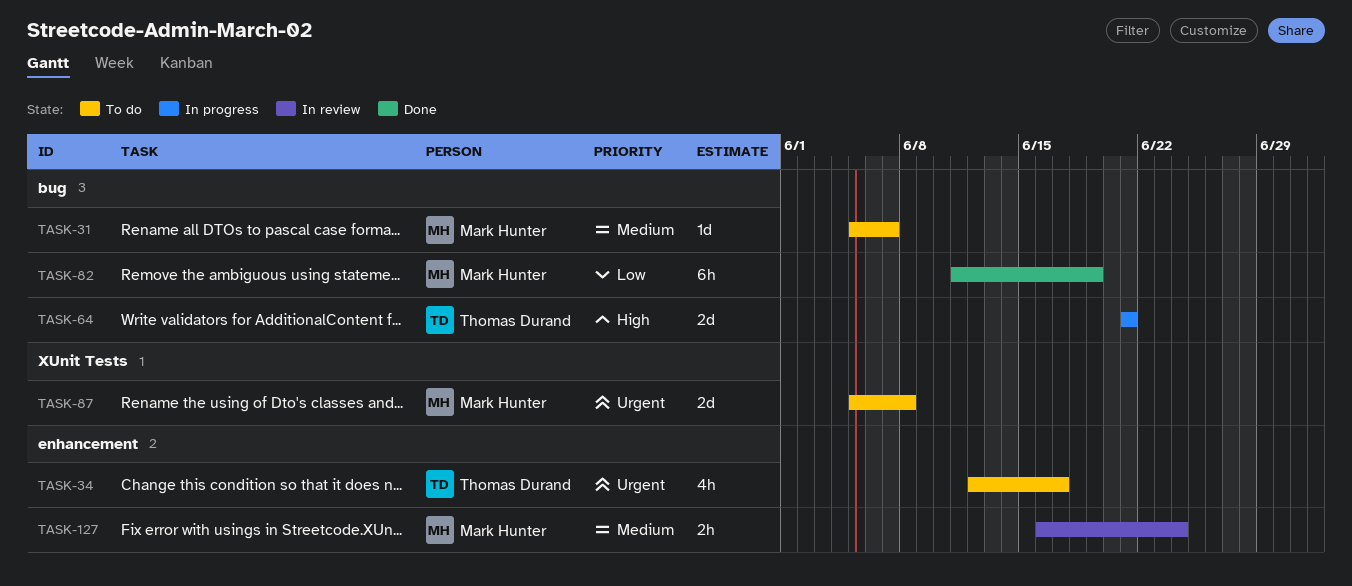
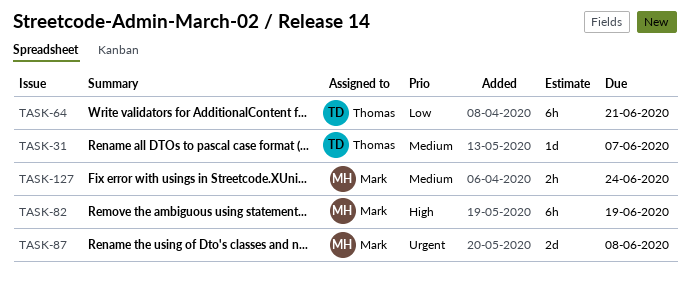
TASK-31, owner: Mark Hunter -> Thomas Durand
TASK-34: present -> none
TASK-64, priority: High -> Low
TASK-64, estimate: 2d -> 6h
TASK-82, priority: Low -> High

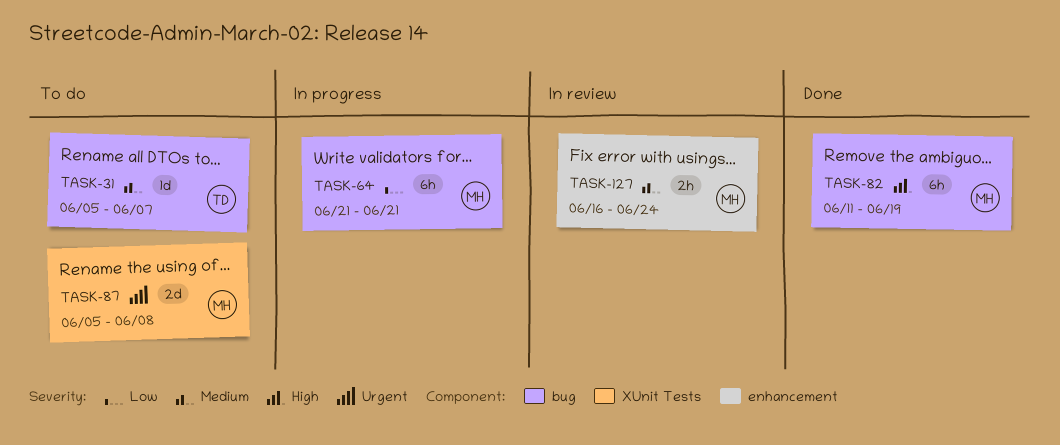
TASK-64, owner: Thomas -> Mark

